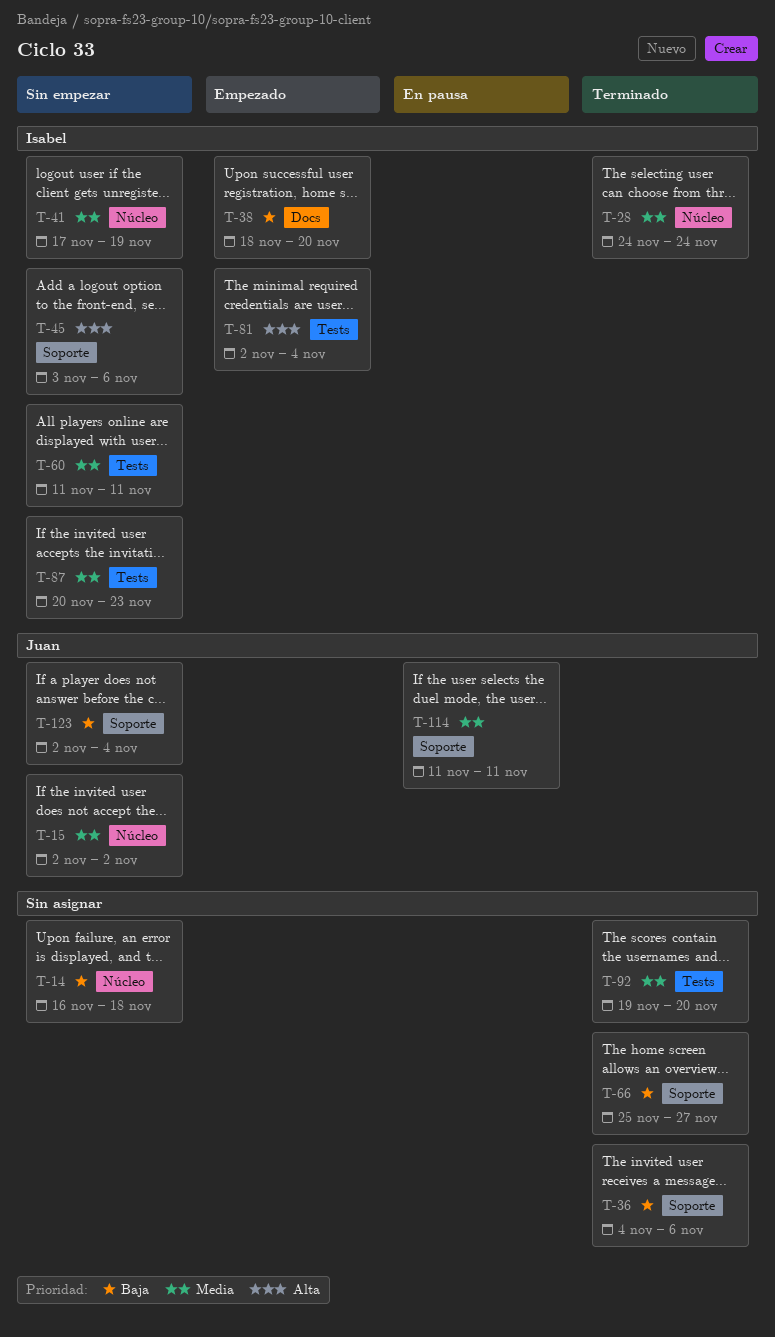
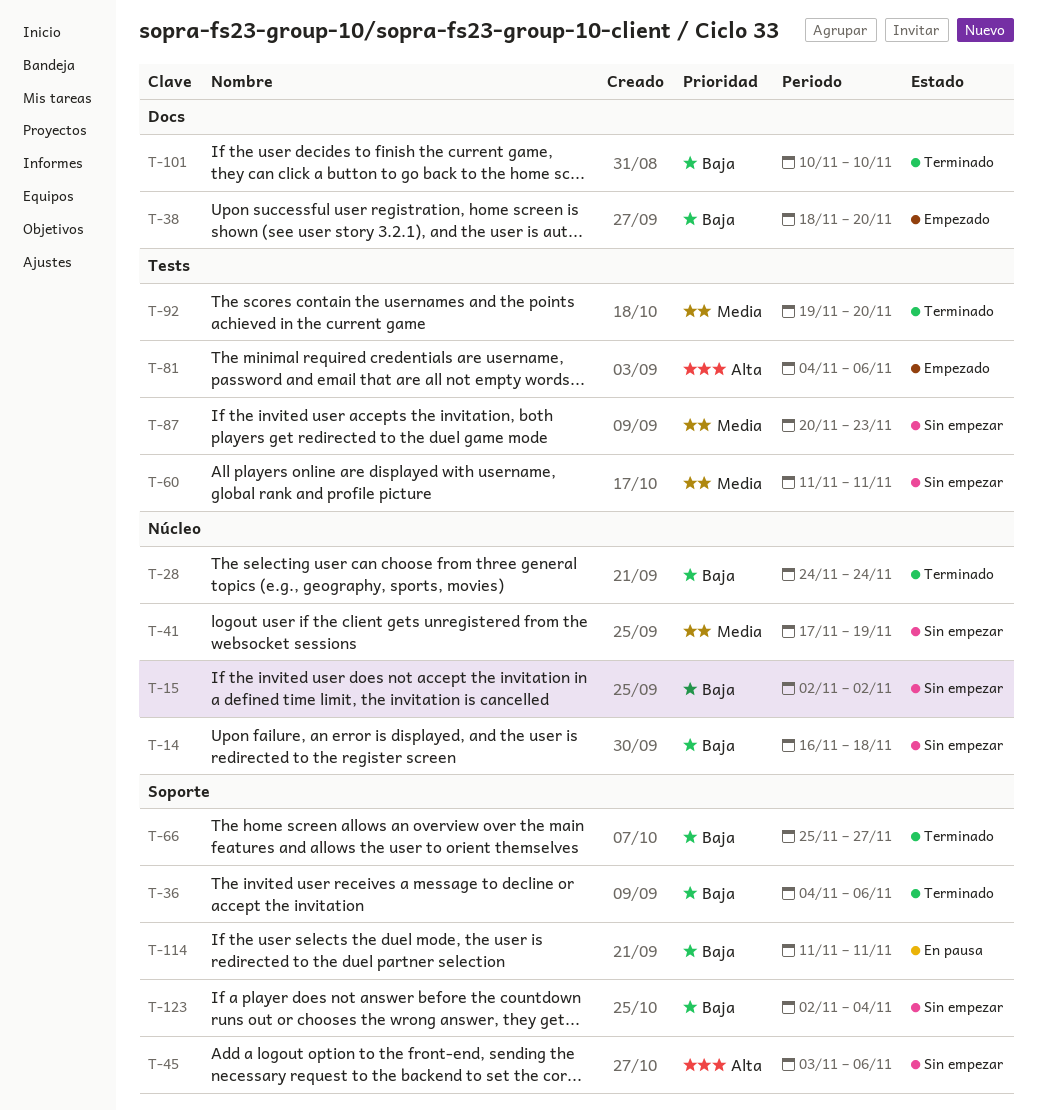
T-15, priority: Media -> Baja
T-28, priority: Media -> Baja
T-81, start: Nov 2 -> Nov 4
T-81, due: Nov 4 -> Nov 6
T-101: none -> present
T-114, priority: Media -> Baja

